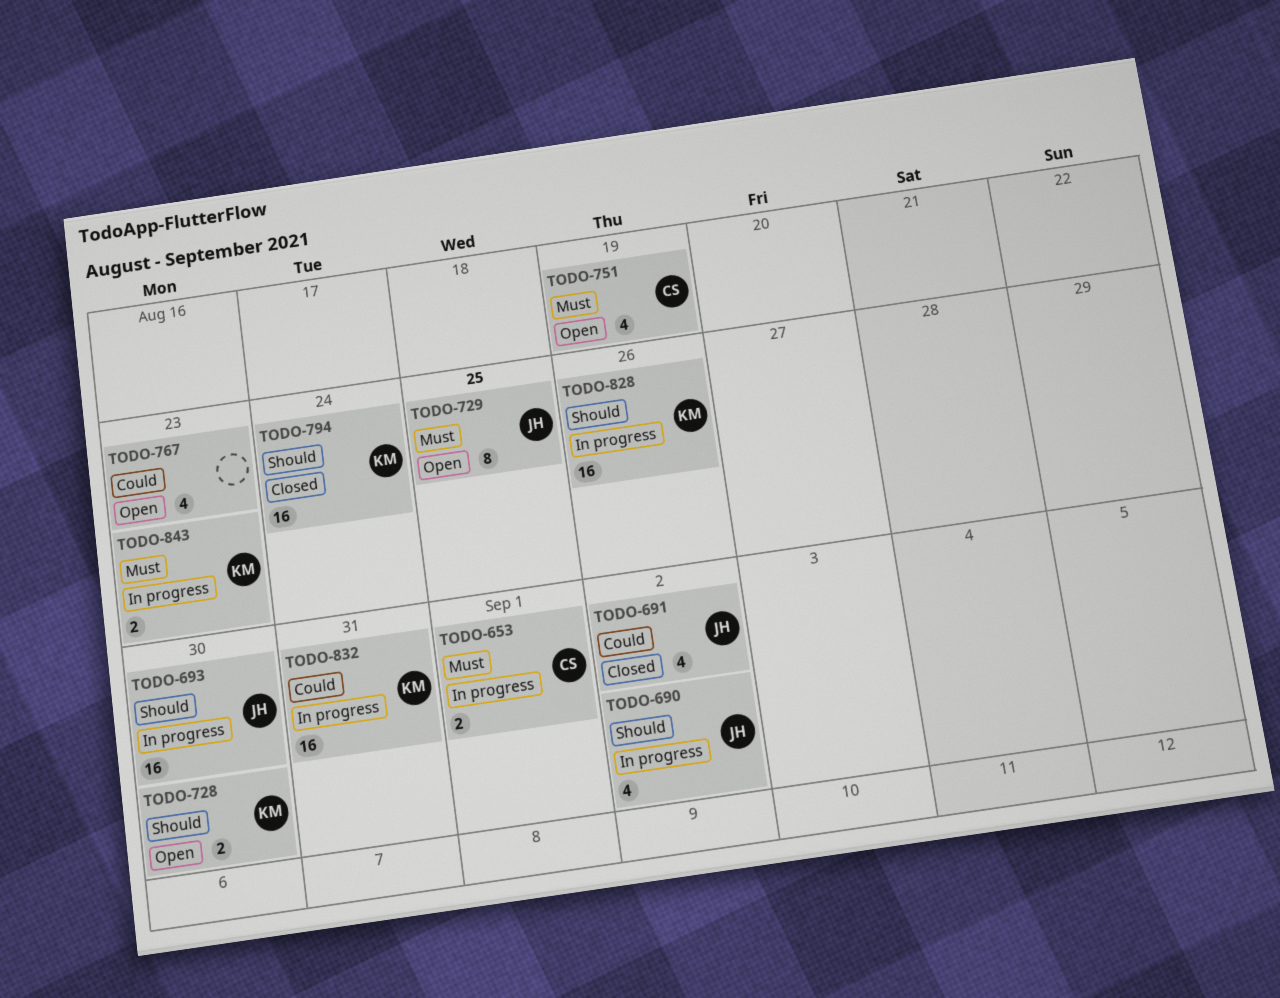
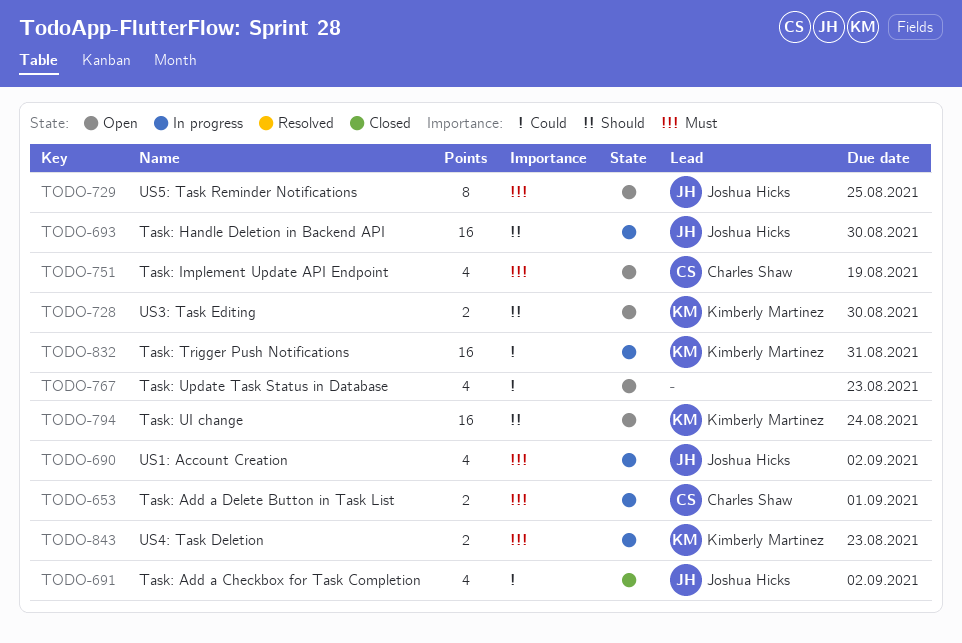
TODO-690, priority: Should -> Must
TODO-794, status: Closed -> Open
TODO-828: present -> none

